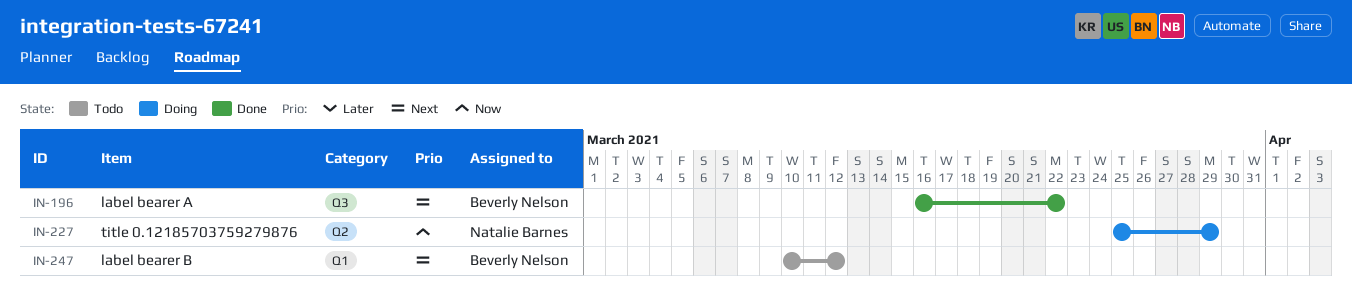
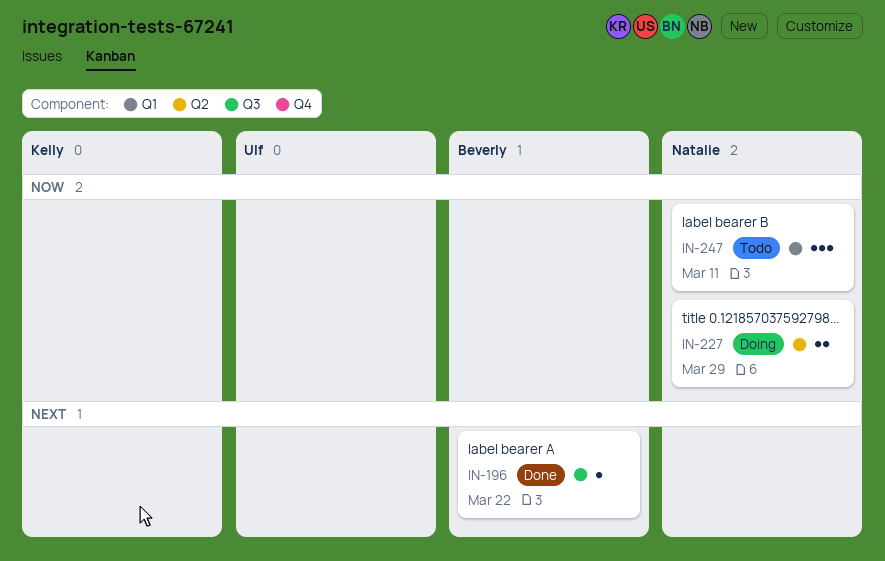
IN-247, owner: Beverly Nelson -> Natalie Barnes
IN-247, priority: Next -> Now
IN-247, due: Mar 12 -> Mar 11

